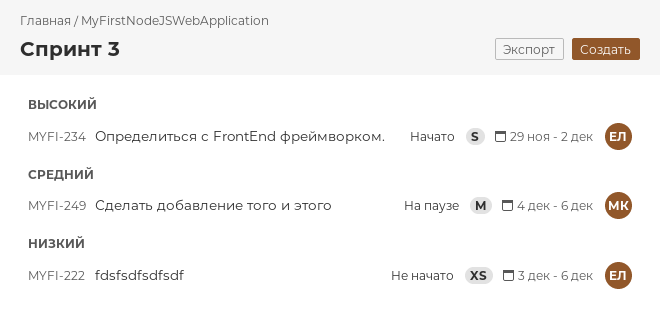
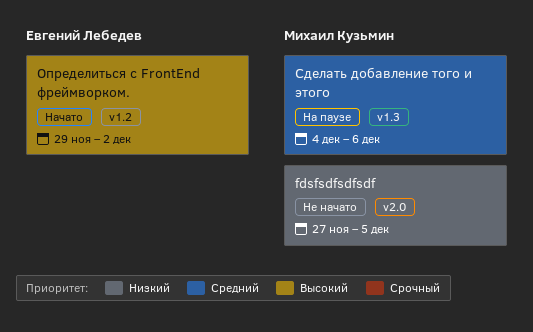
fdsfsdfsdfsdf, owner: Евгений Лебедев -> Михаил Кузьмин
fdsfsdfsdfsdf, start: Dec 3 -> Nov 27
fdsfsdfsdfsdf, due: Dec 6 -> Dec 5

